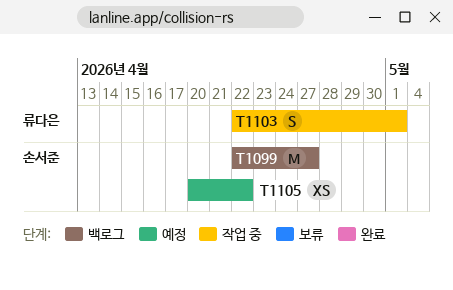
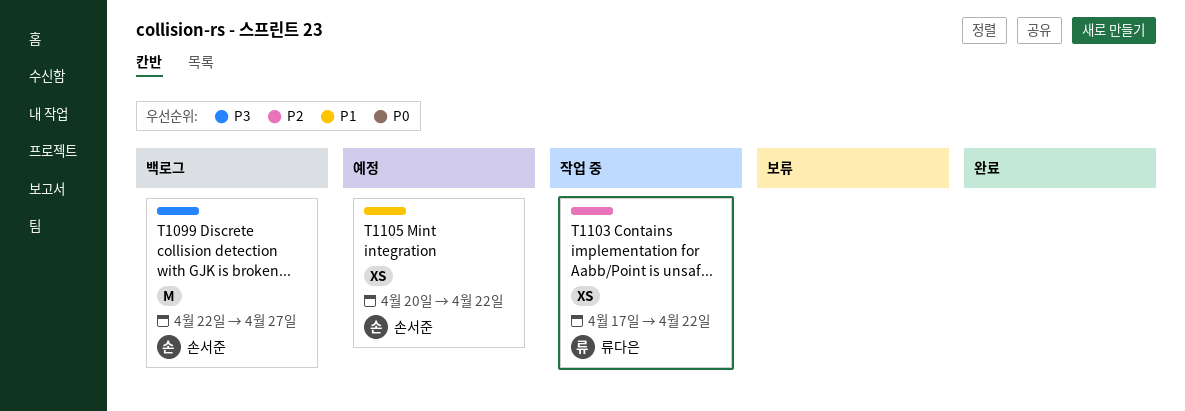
T1103, estimate: S -> XS
T1103, start: Apr 22 -> Apr 17
T1103, due: May 1 -> Apr 22

